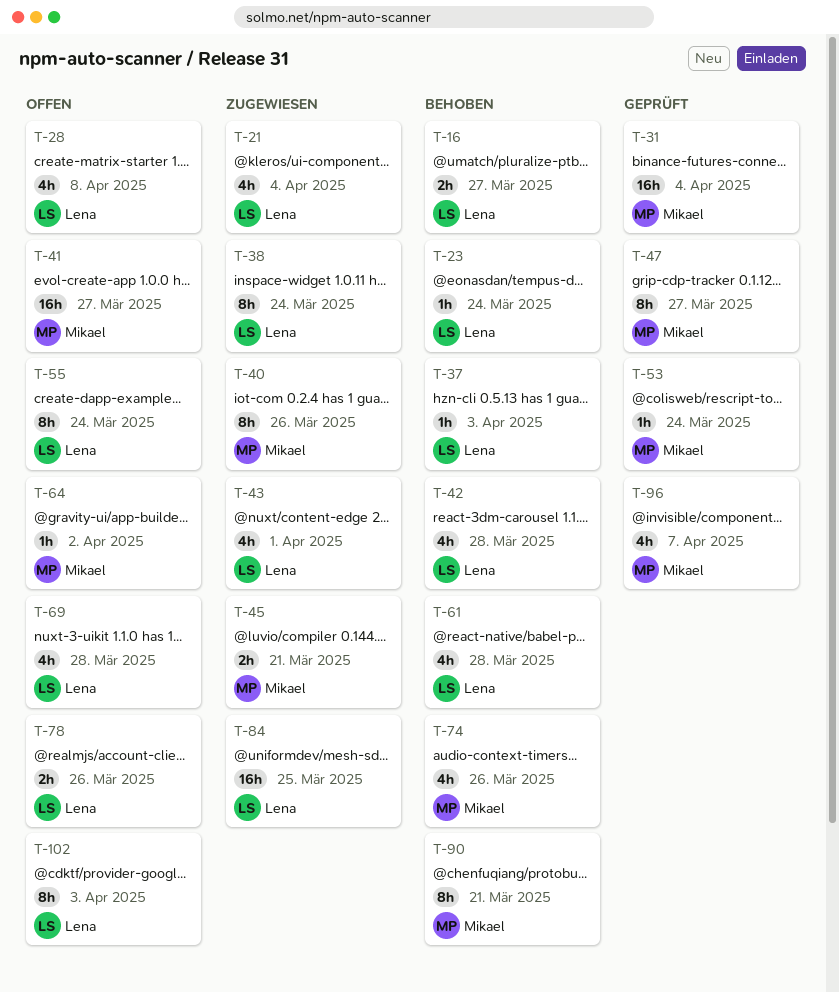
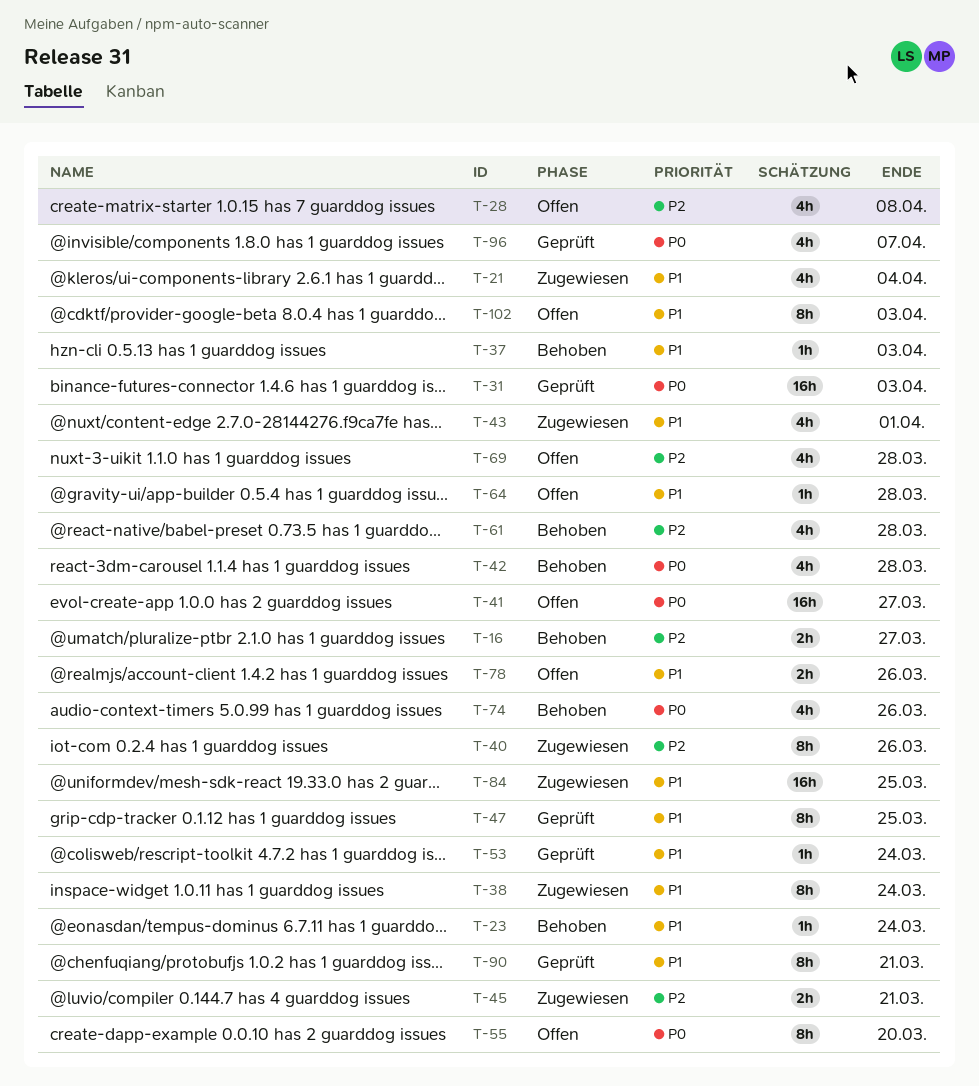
T-31, due: Apr 4 -> Apr 3
T-47, due: Mar 27 -> Mar 25
T-55, due: Mar 24 -> Mar 20
T-64, due: Apr 2 -> Mar 28
T-90, status: Behoben -> Geprüft

